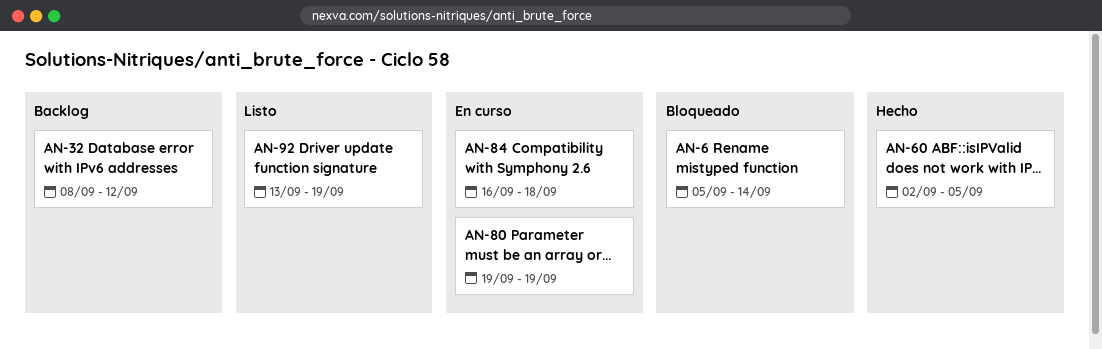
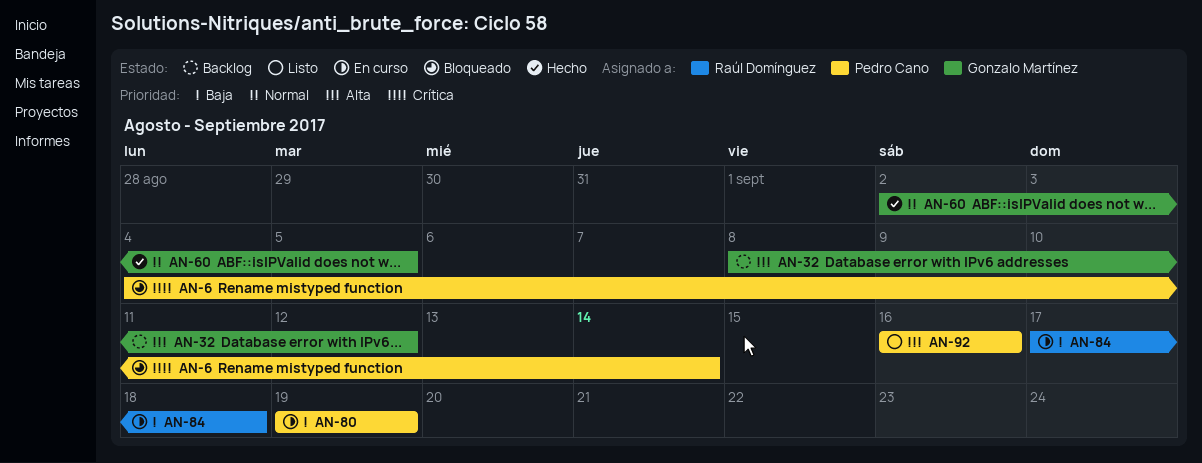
AN-6, start: Sep 5 -> Sep 4
AN-84, start: Sep 16 -> Sep 17
AN-92, start: Sep 13 -> Sep 16
AN-92, due: Sep 19 -> Sep 16

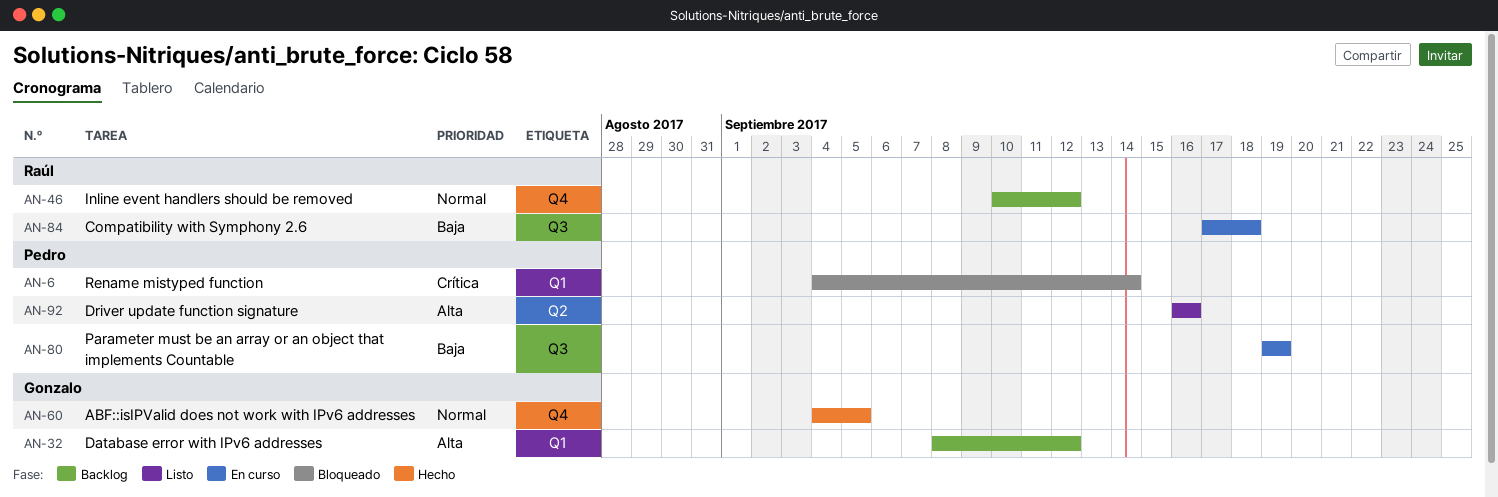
AN-46: none -> present
AN-60, start: Sep 2 -> Sep 4

